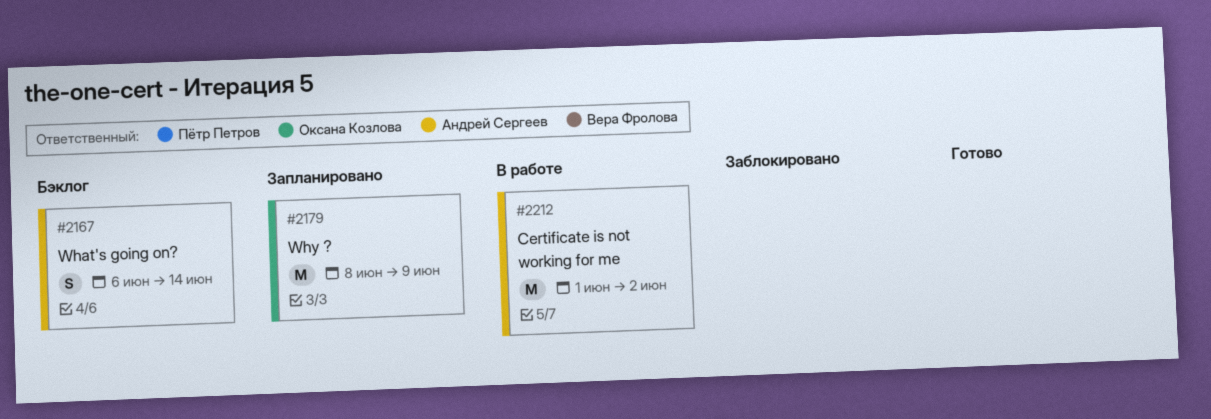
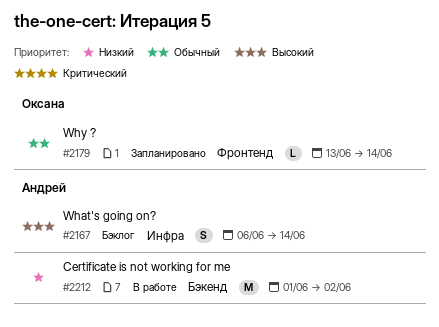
#2179, estimate: M -> L
#2179, start: Jun 8 -> Jun 13
#2179, due: Jun 9 -> Jun 14

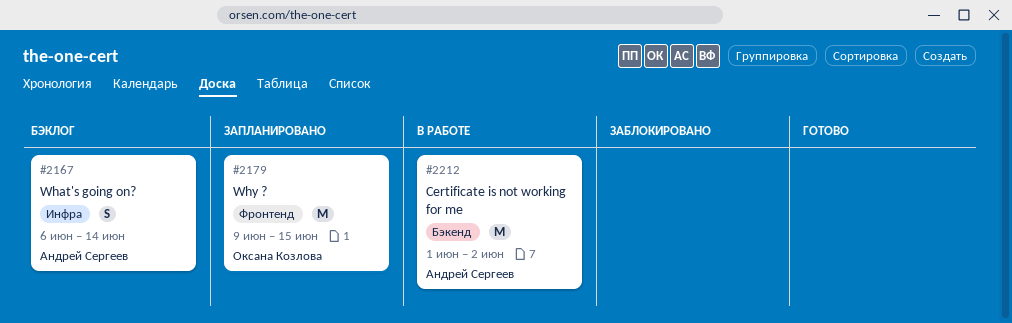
#2179, estimate: L -> M
#2179, start: Jun 13 -> Jun 9
#2179, due: Jun 14 -> Jun 15

